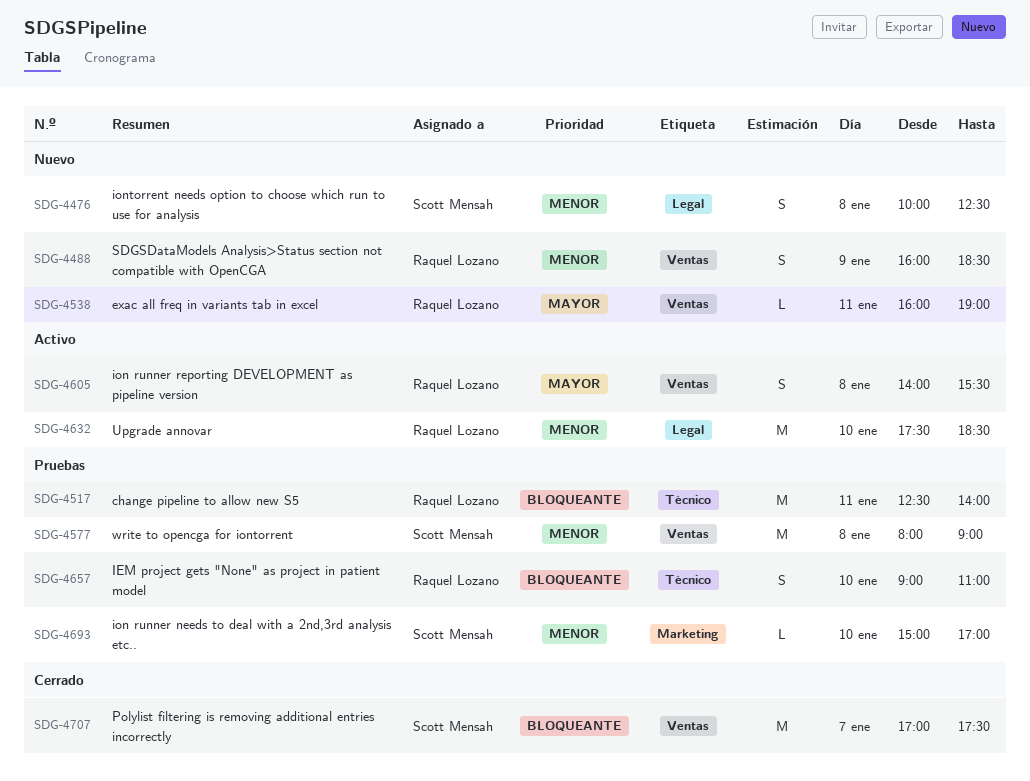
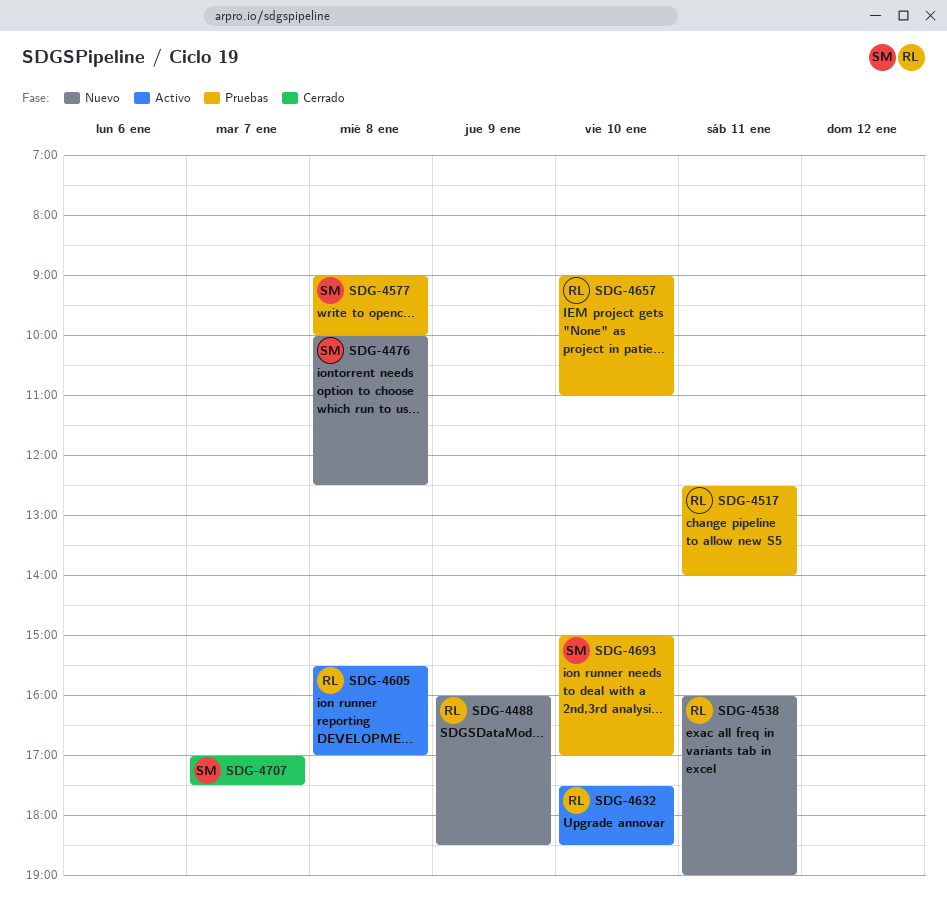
SDG-4577, begins: 08:00 -> 09:00
SDG-4577, ends: 09:00 -> 10:00
SDG-4605, begins: 14:00 -> 15:30
SDG-4605, ends: 15:30 -> 17:00

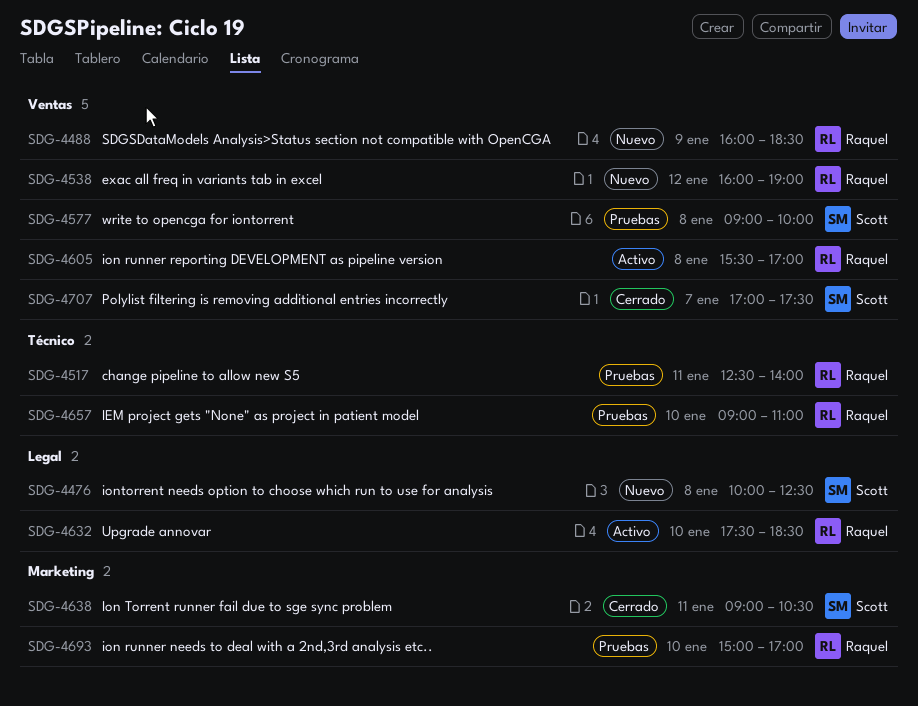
SDG-4538, day: Jan 11 -> Jan 12
SDG-4638: none -> present
SDG-4693, owner: Scott -> Raquel

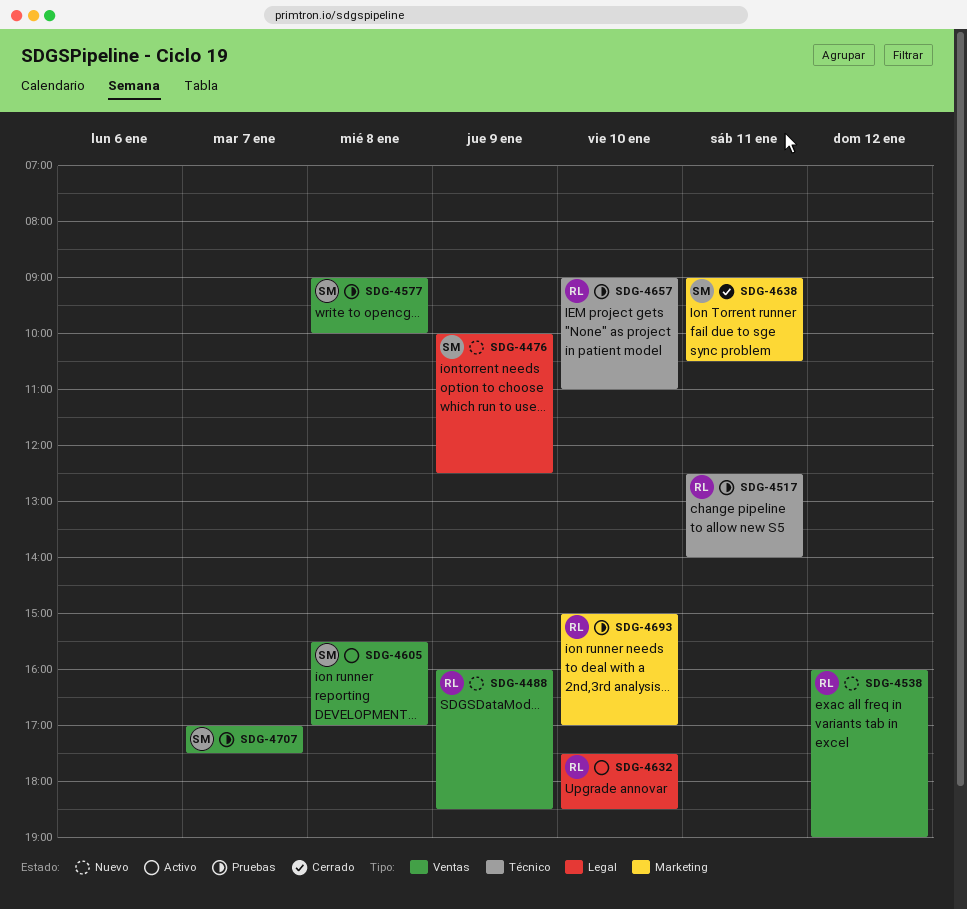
SDG-4476, day: Jan 8 -> Jan 9
SDG-4605, owner: Raquel -> Scott
SDG-4707, status: Cerrado -> Pruebas

